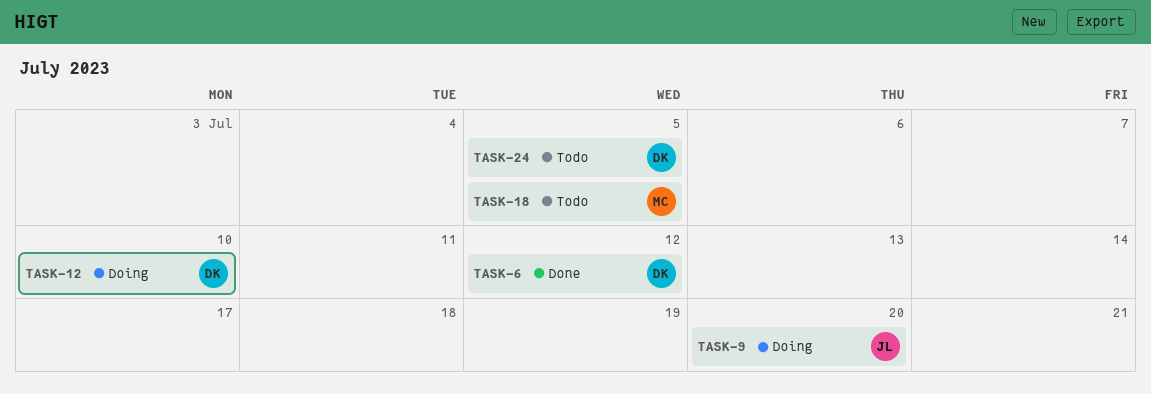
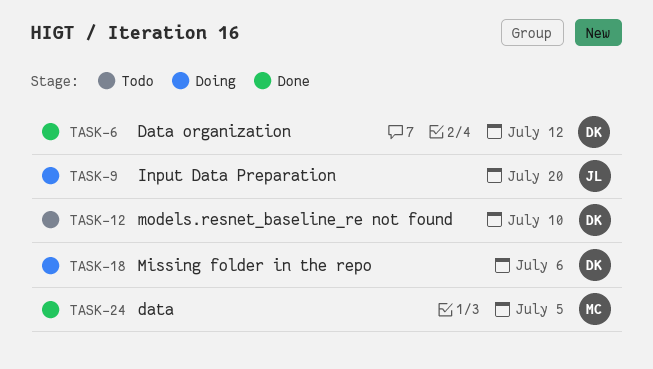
TASK-12, status: Doing -> Todo
TASK-18, status: Todo -> Doing
TASK-18, owner: MC -> DK
TASK-18, due: Jul 5 -> Jul 6
TASK-24, status: Todo -> Done
TASK-24, owner: DK -> MC

